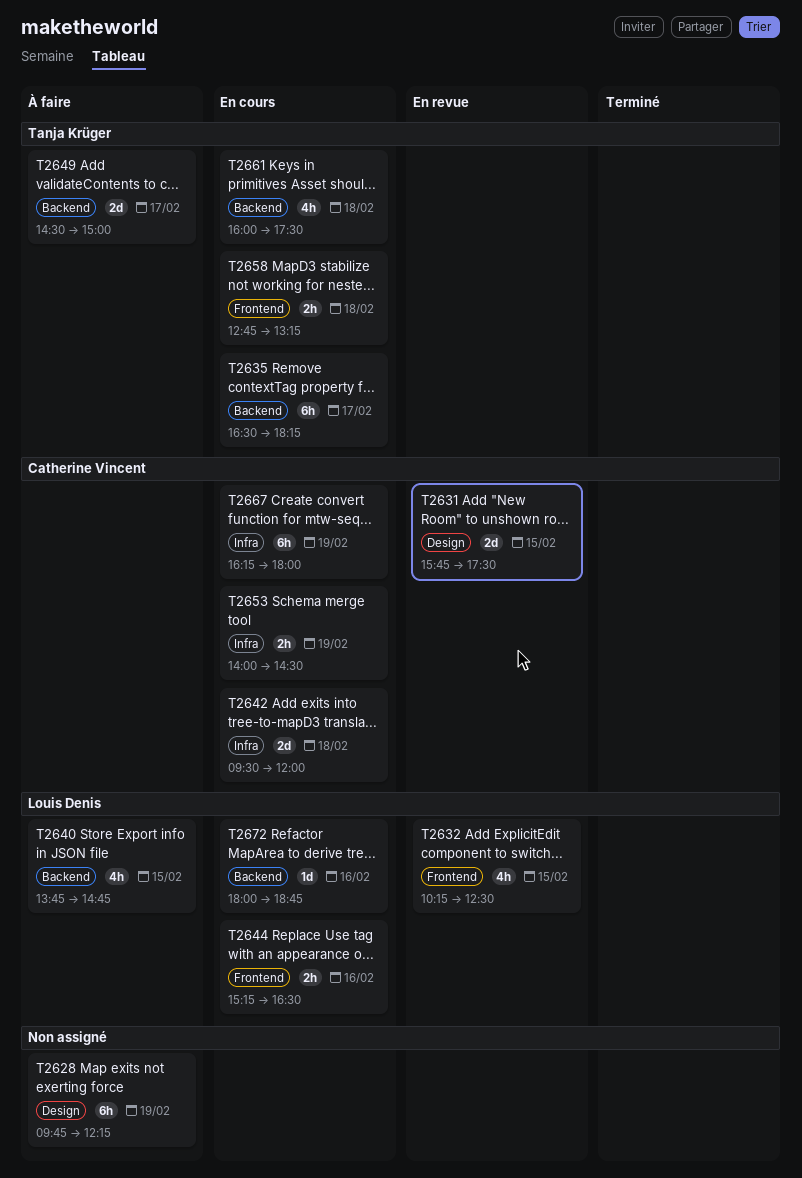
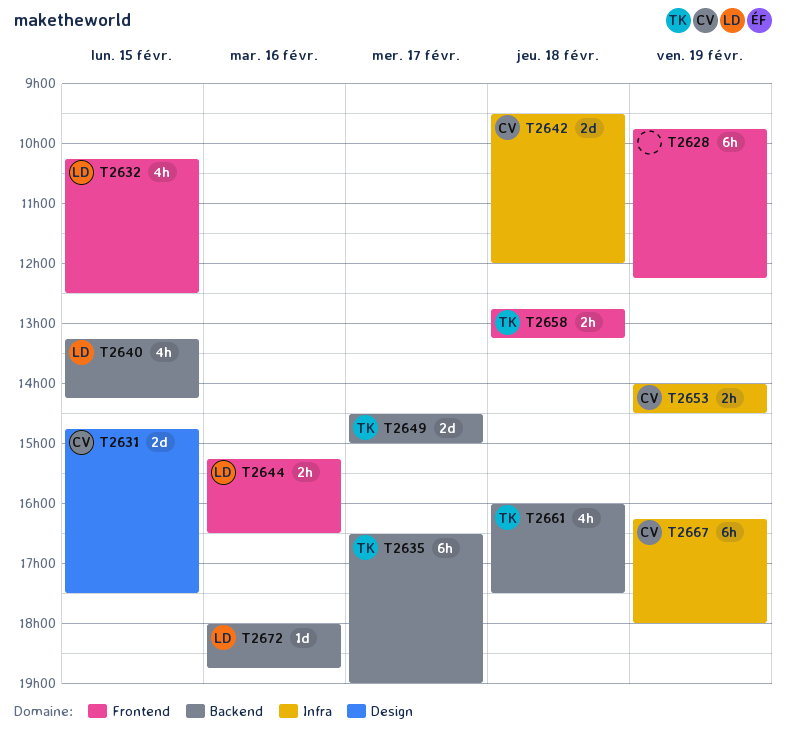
T2628, label: Design -> Frontend
T2631, begins: 15:45 -> 14:45
T2635, ends: 18:15 -> 19:00
T2640, begins: 13:45 -> 13:15
T2640, ends: 14:45 -> 14:15

